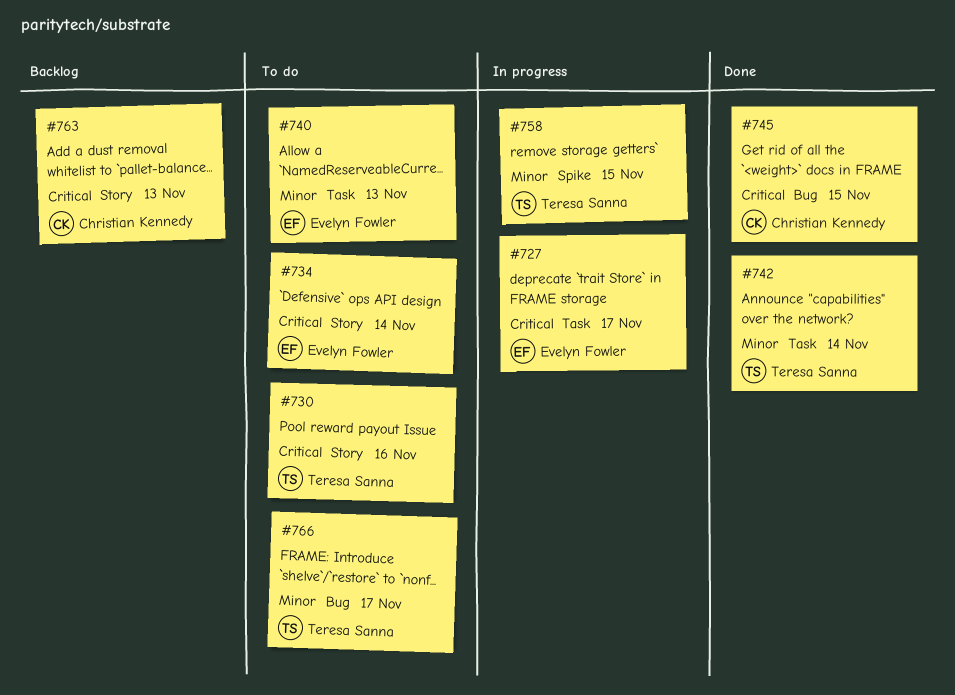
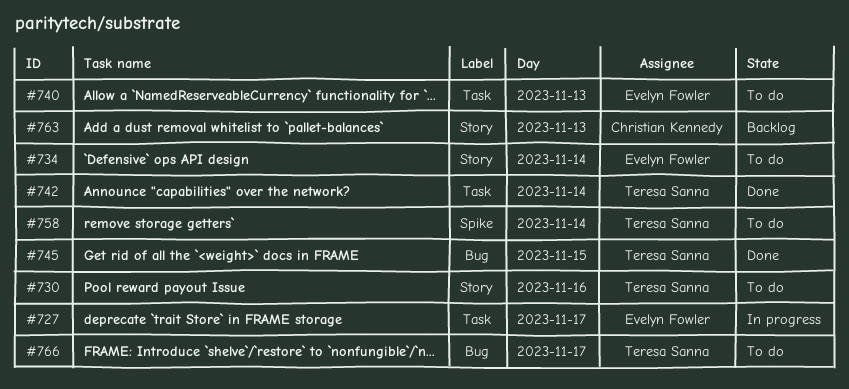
#745, owner: Christian Kennedy -> Teresa Sanna
#758, status: In progress -> To do
#758, day: Nov 15 -> Nov 14

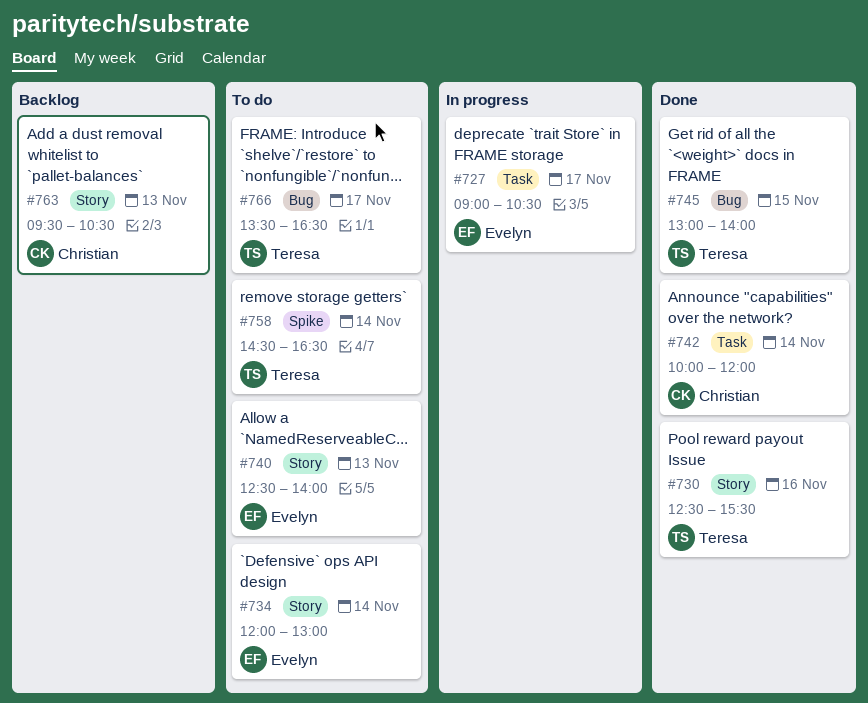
#730, status: To do -> Done
#740, label: Task -> Story
#742, owner: Teresa Sanna -> Christian Kennedy

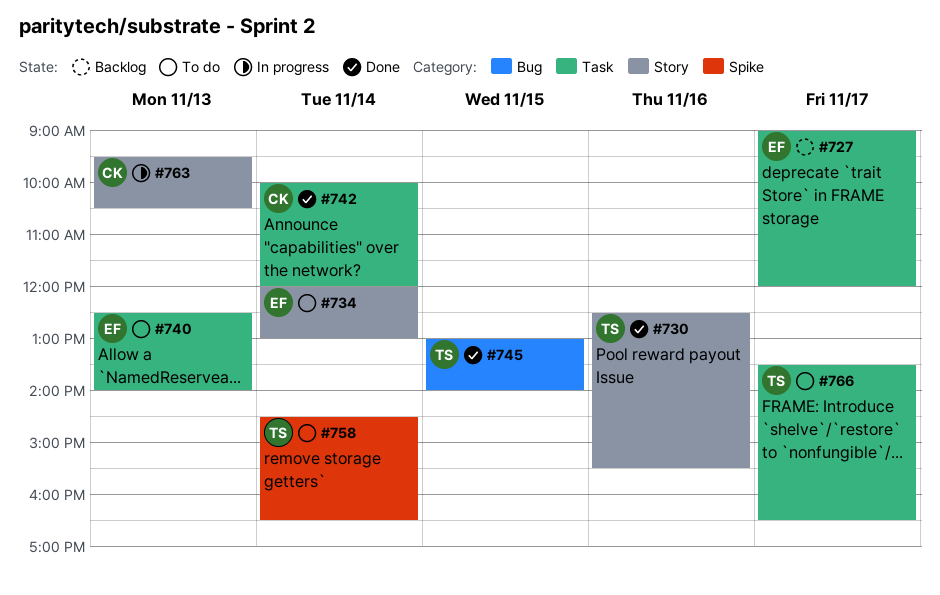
#727, status: In progress -> Backlog
#727, ends: 10:30 -> 12:00
#740, label: Story -> Task
#763, status: Backlog -> In progress
#766, label: Bug -> Task

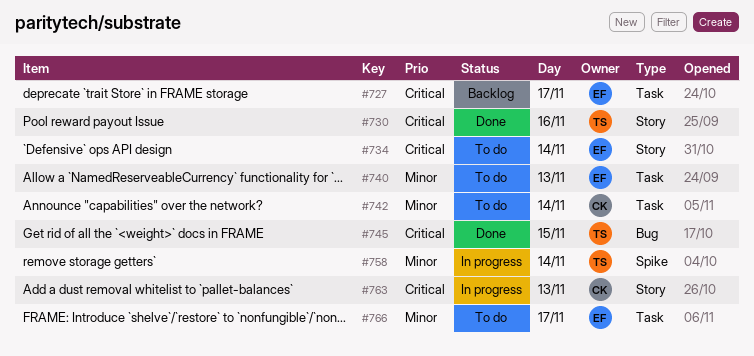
#742, status: Done -> To do
#758, status: To do -> In progress
#766, owner: TS -> EF

